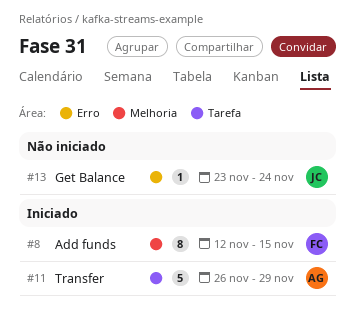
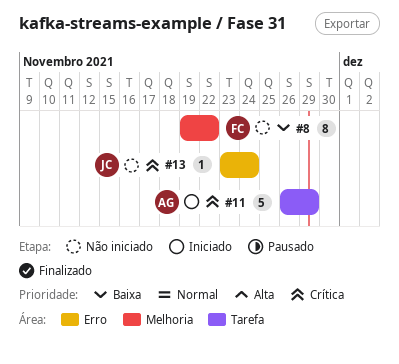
#8, status: Iniciado -> Não iniciado
#8, start: Nov 12 -> Nov 19
#8, due: Nov 15 -> Nov 22

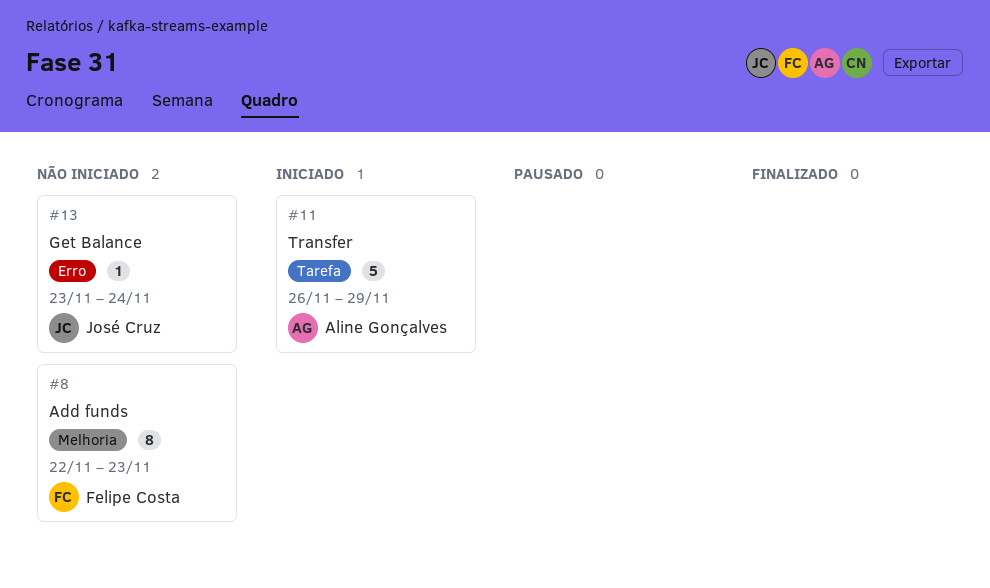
#8, start: Nov 19 -> Nov 22
#8, due: Nov 22 -> Nov 23

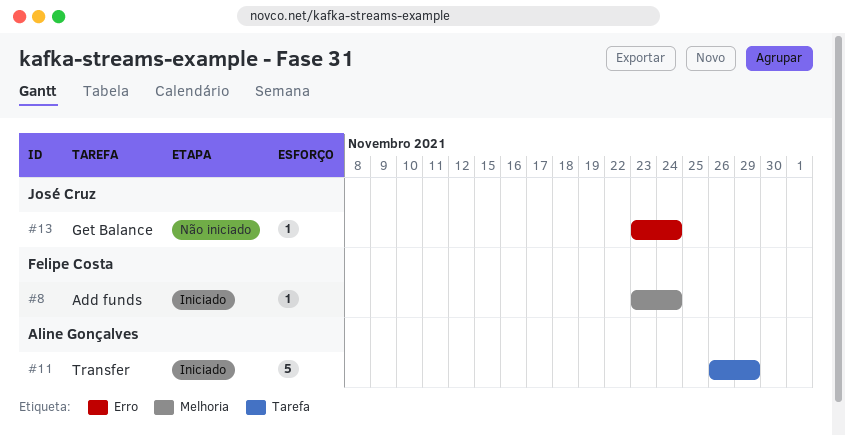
#8, status: Não iniciado -> Iniciado
#8, estimate: 8 -> 1
#8, start: Nov 22 -> Nov 23
#8, due: Nov 23 -> Nov 24

